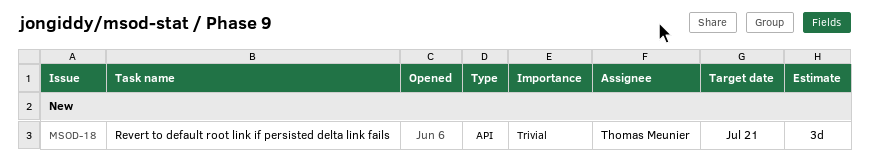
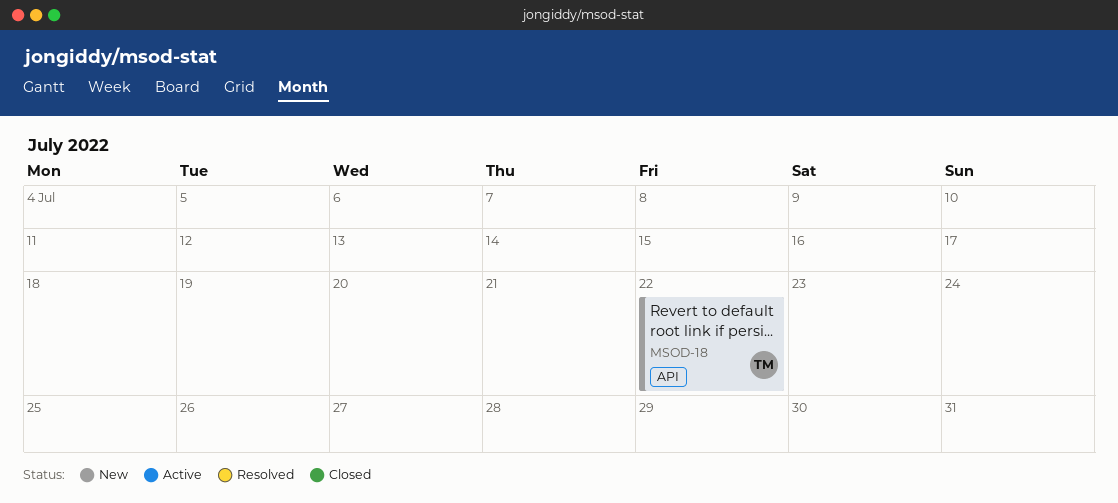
MSOD-18, due: Jul 21 -> Jul 22

